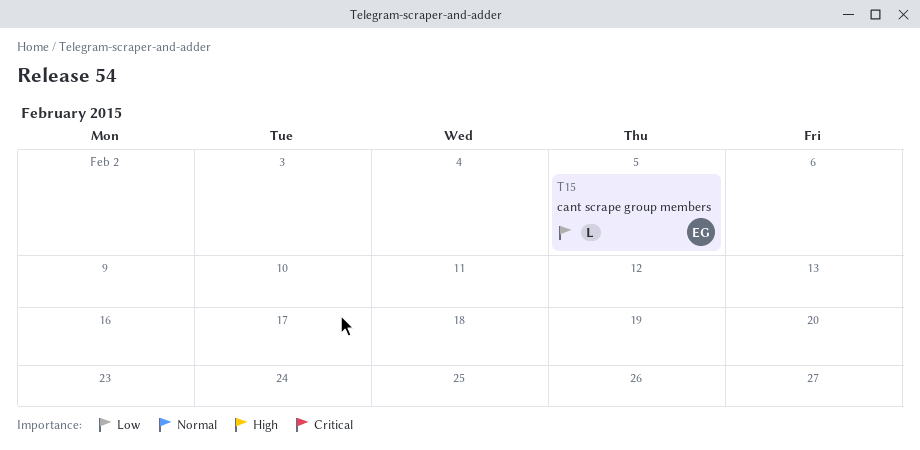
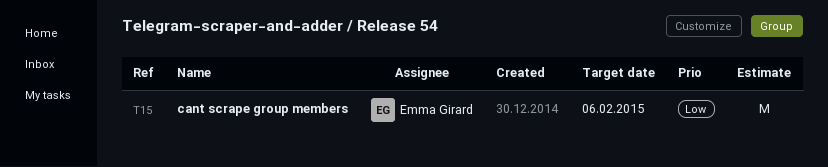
T15, estimate: L -> M
T15, due: Feb 5 -> Feb 6

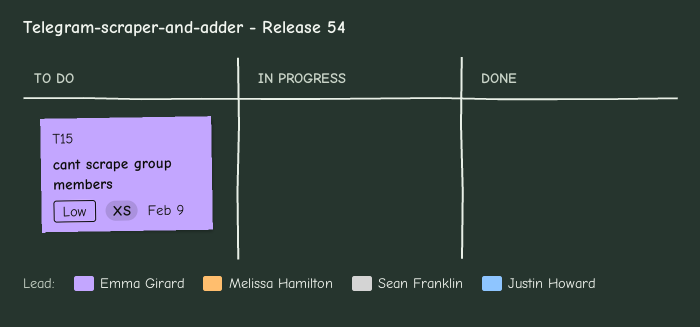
T15, estimate: M -> XS
T15, due: Feb 6 -> Feb 9

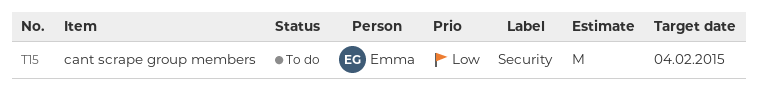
T15, estimate: XS -> M
T15, due: Feb 9 -> Feb 4

